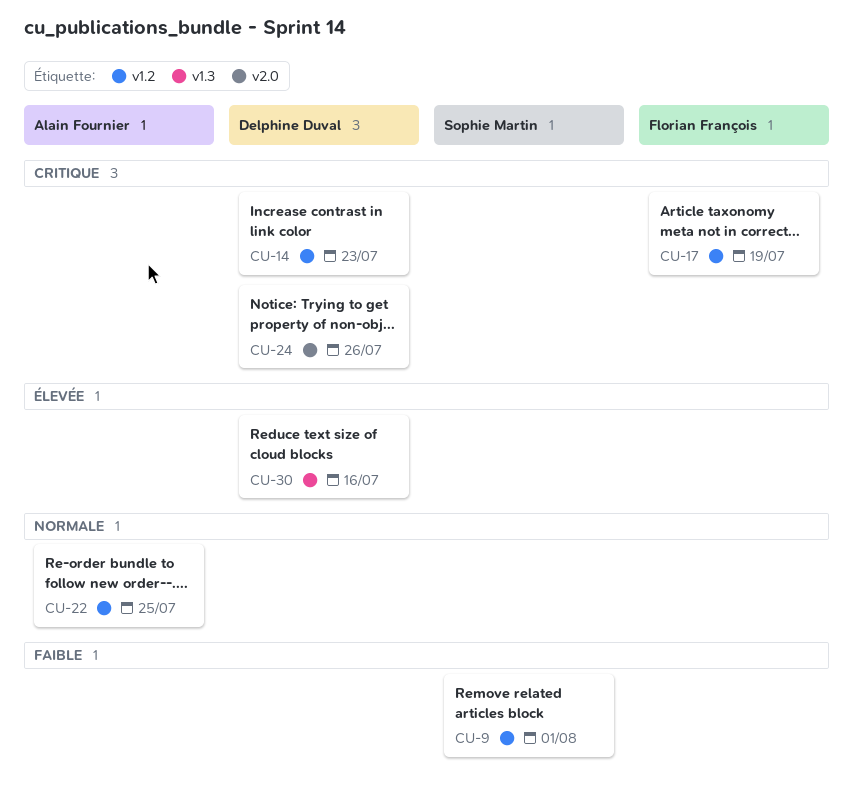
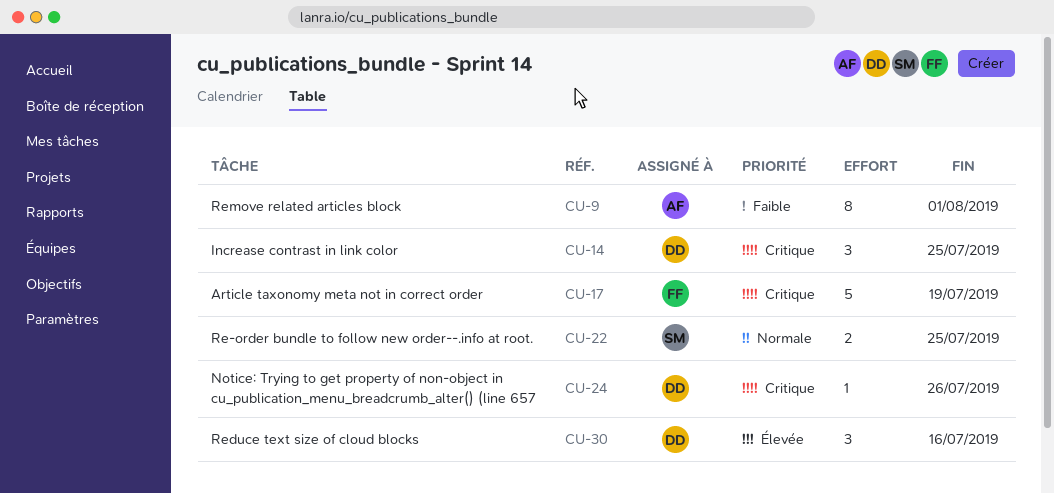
CU-9, owner: Sophie Martin -> Alain Fournier
CU-14, due: Jul 23 -> Jul 25
CU-22, owner: Alain Fournier -> Sophie Martin

